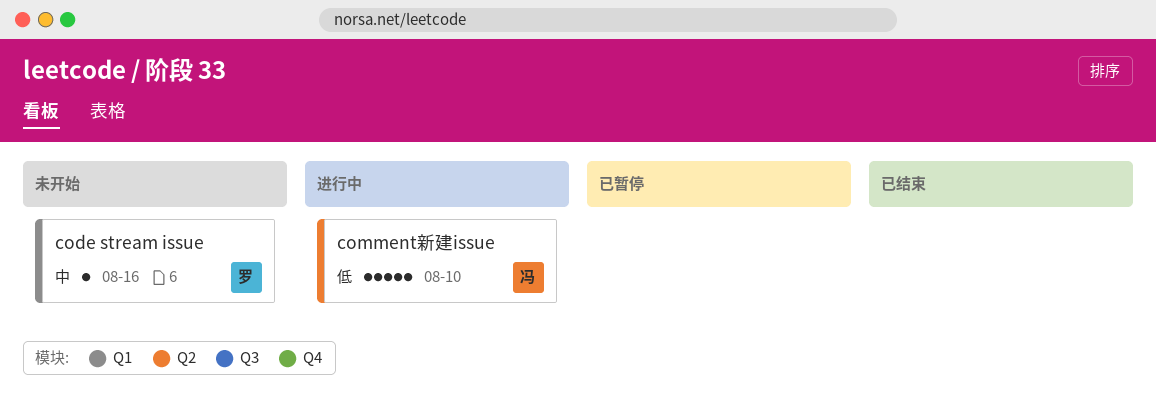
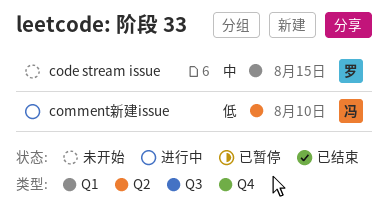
code stream issue, due: Aug 16 -> Aug 15

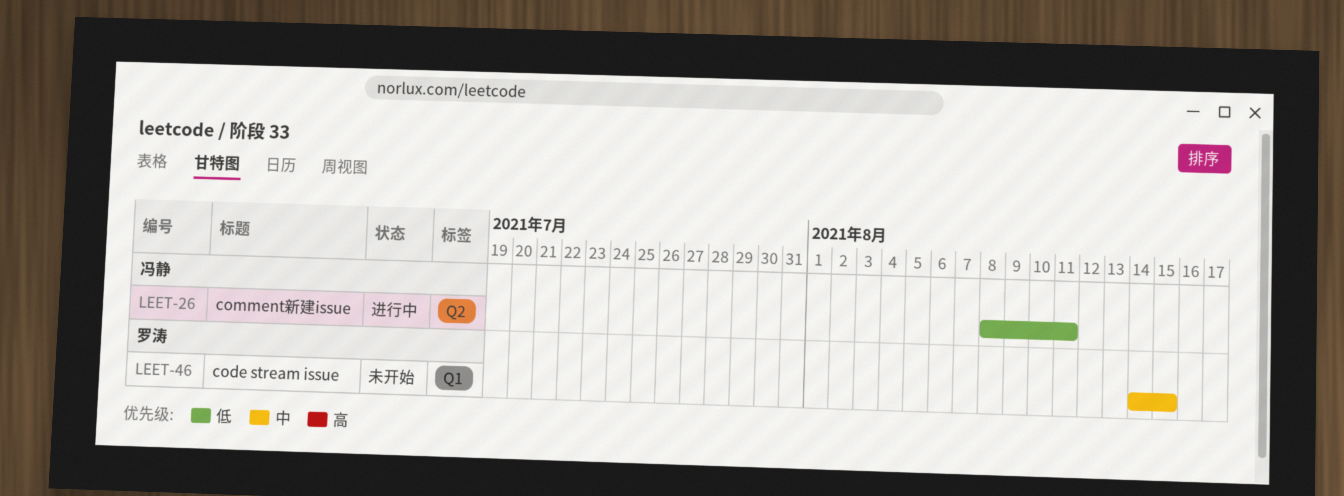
comment新建issue, due: Aug 10 -> Aug 11

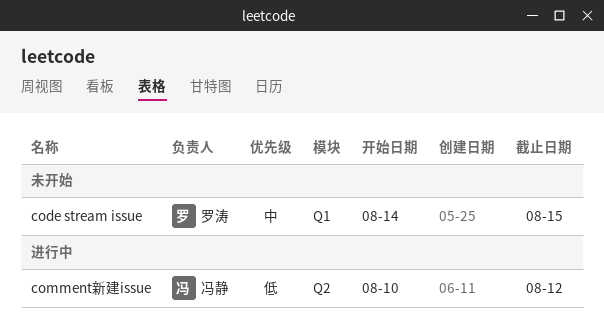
comment新建issue, start: Aug 8 -> Aug 10
comment新建issue, due: Aug 11 -> Aug 12

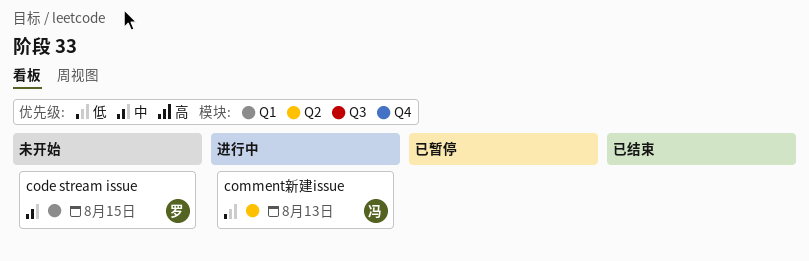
comment新建issue, due: Aug 12 -> Aug 13

